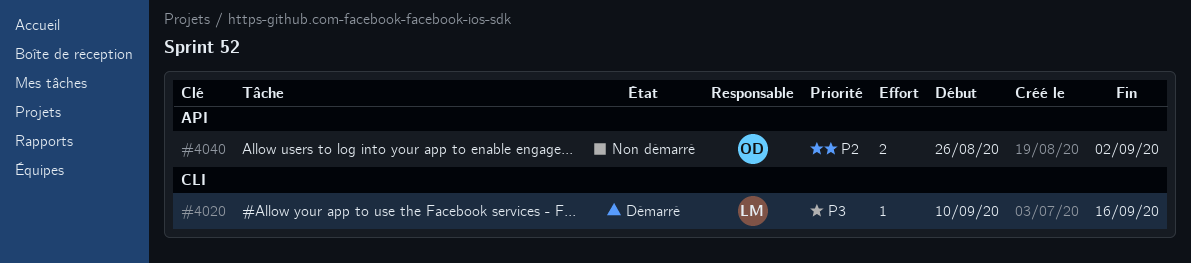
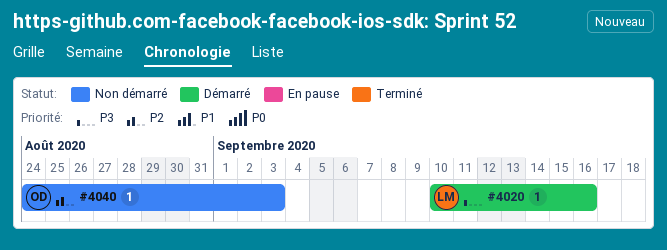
#4040, estimate: 2 -> 1
#4040, start: Aug 26 -> Aug 24
#4040, due: Sep 2 -> Sep 3

